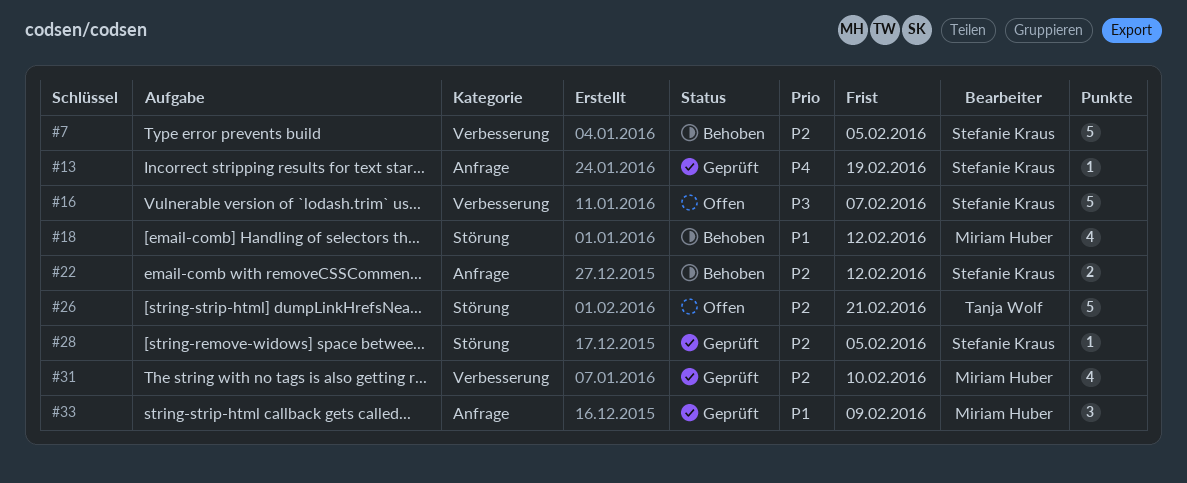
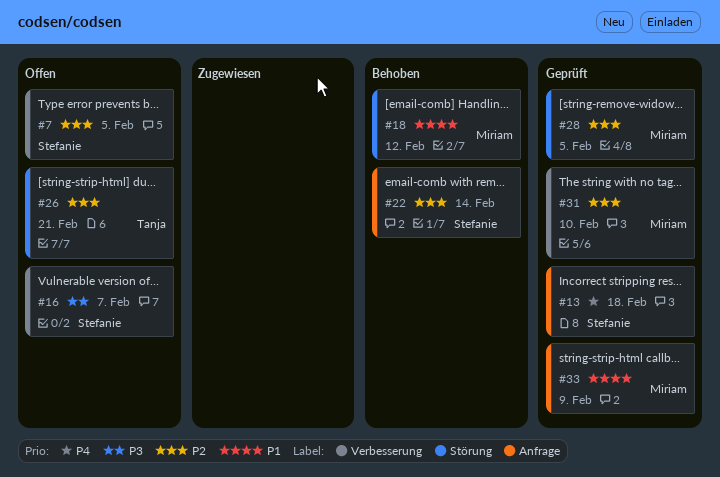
#7, status: Behoben -> Offen
#13, due: Feb 19 -> Feb 18
#22, due: Feb 12 -> Feb 14
#28, owner: Stefanie Kraus -> Miriam Huber

